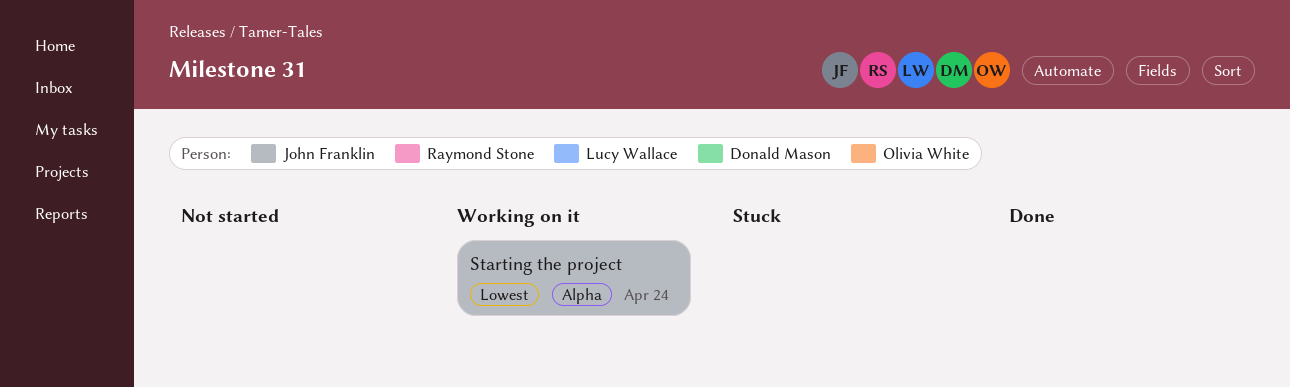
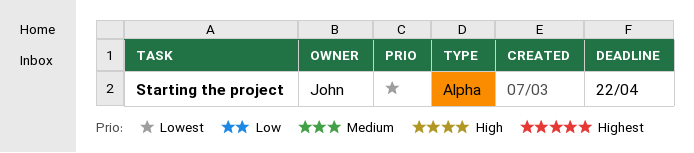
Starting the project, due: Apr 24 -> Apr 22

